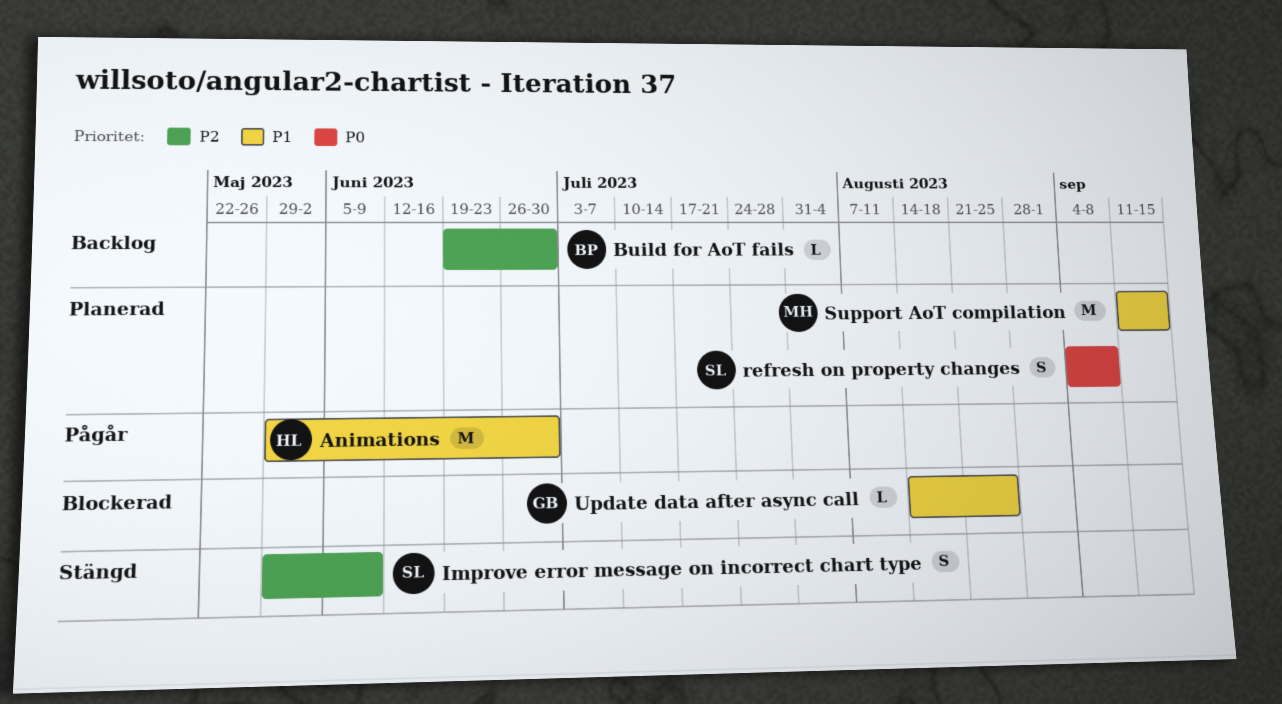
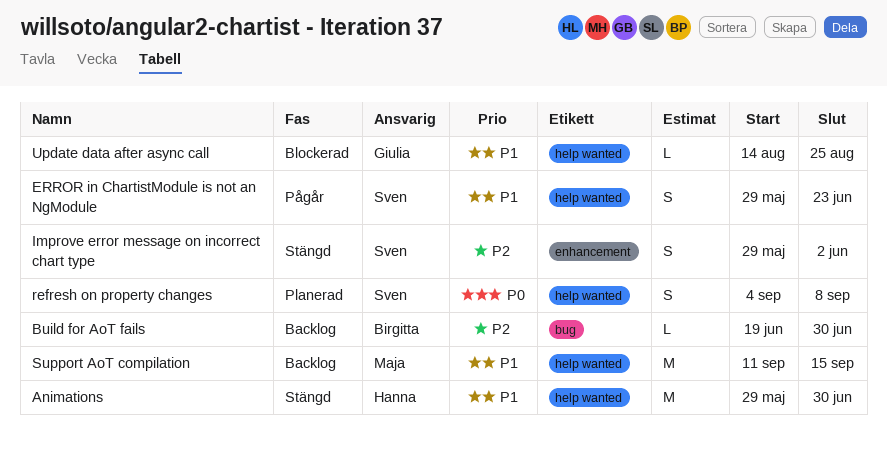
Animations, status: Pågår -> Stängd
ERROR in ChartistModule is not an NgModule: none -> present
Improve error message on incorrect chart type, due: Jun 9 -> Jun 2
Support AoT compilation, status: Planerad -> Backlog

